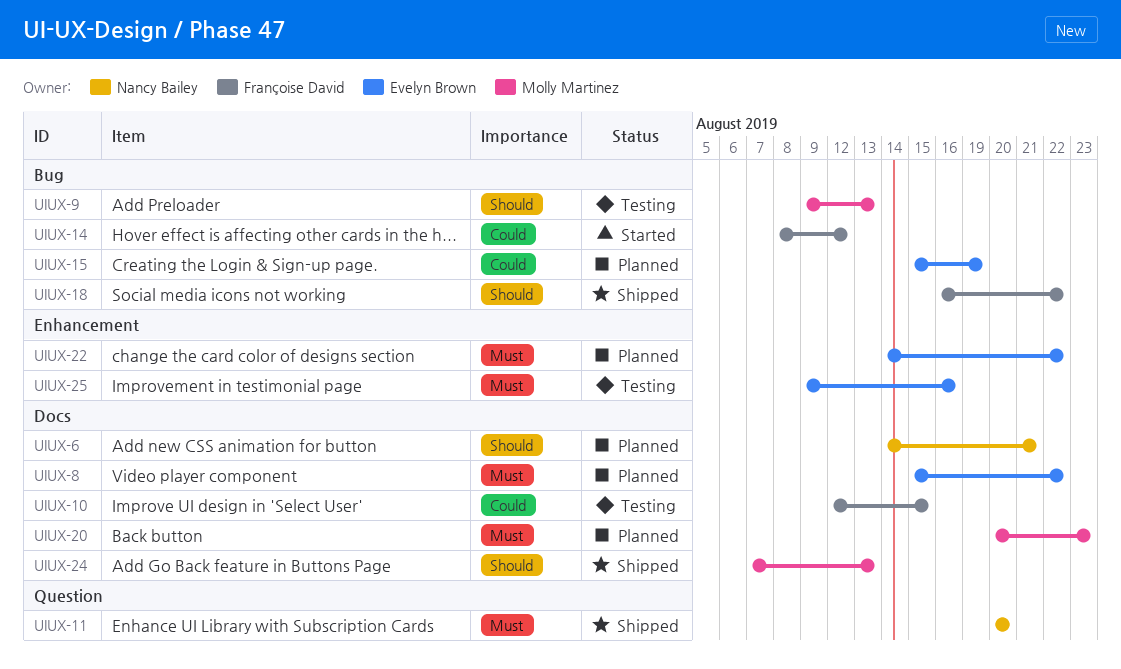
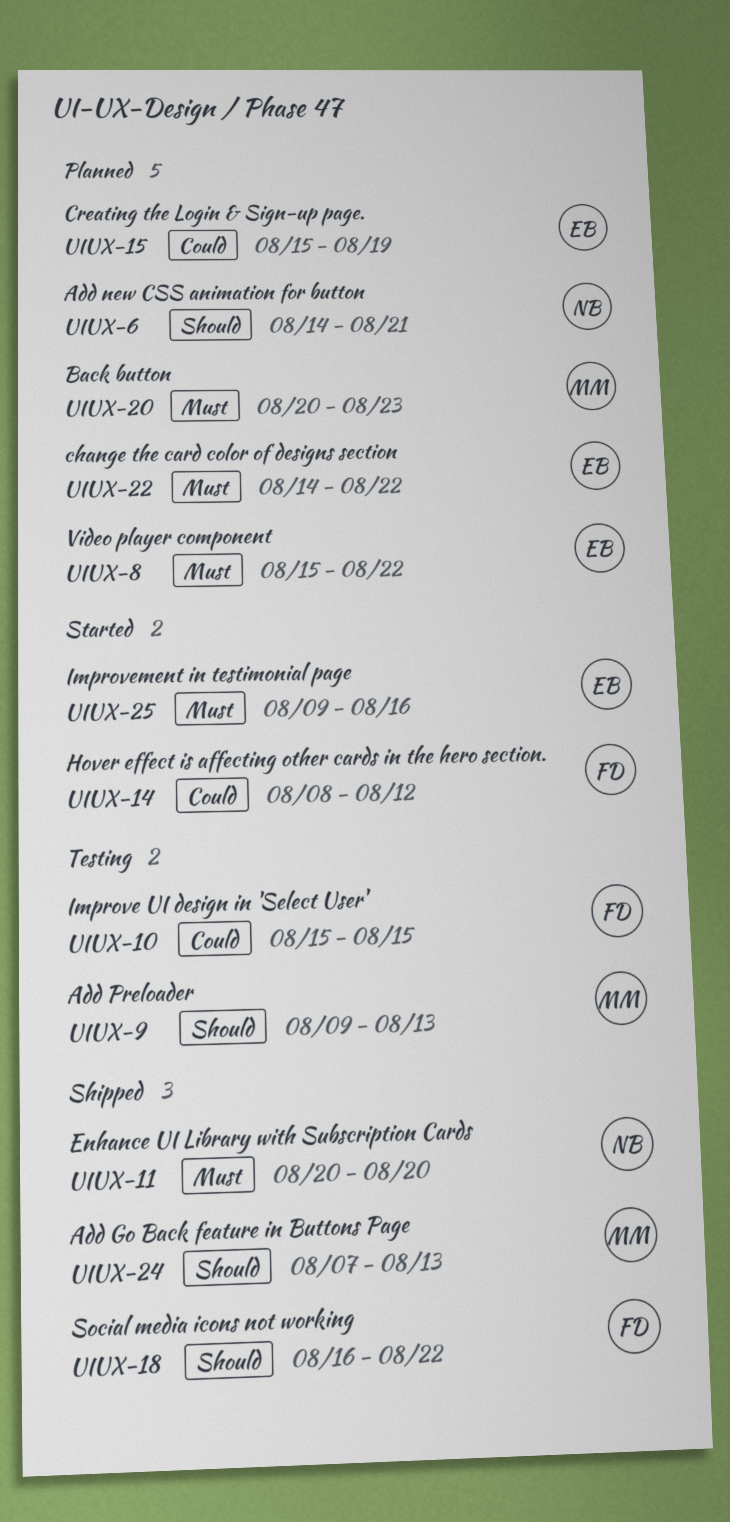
UIUX-10, start: Aug 12 -> Aug 15
UIUX-25, status: Testing -> Started

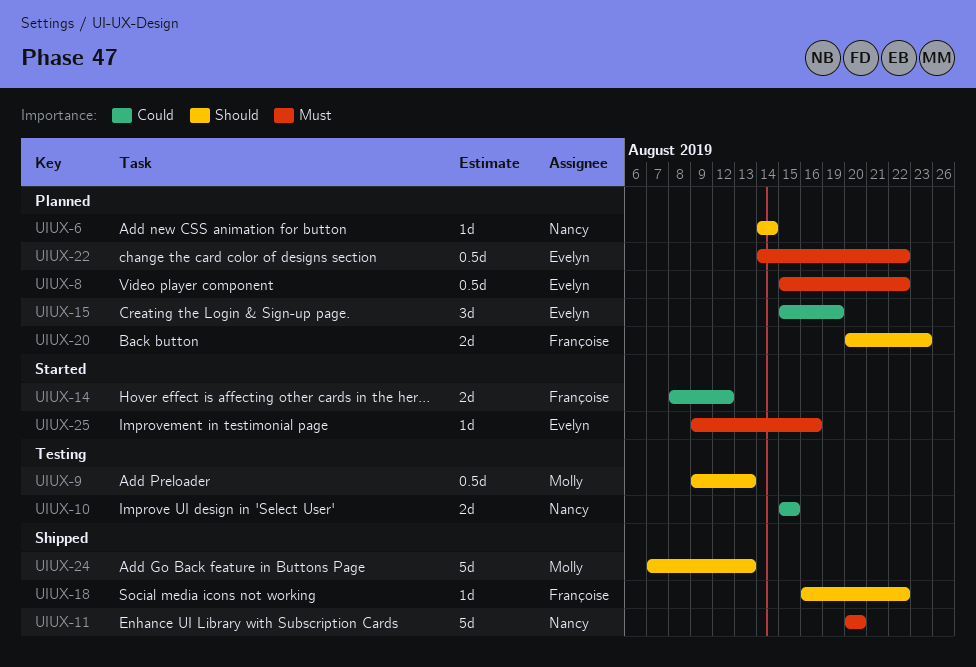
UIUX-6, due: Aug 21 -> Aug 14
UIUX-10, owner: Françoise -> Nancy
UIUX-20, owner: Molly -> Françoise
UIUX-20, priority: Must -> Should

